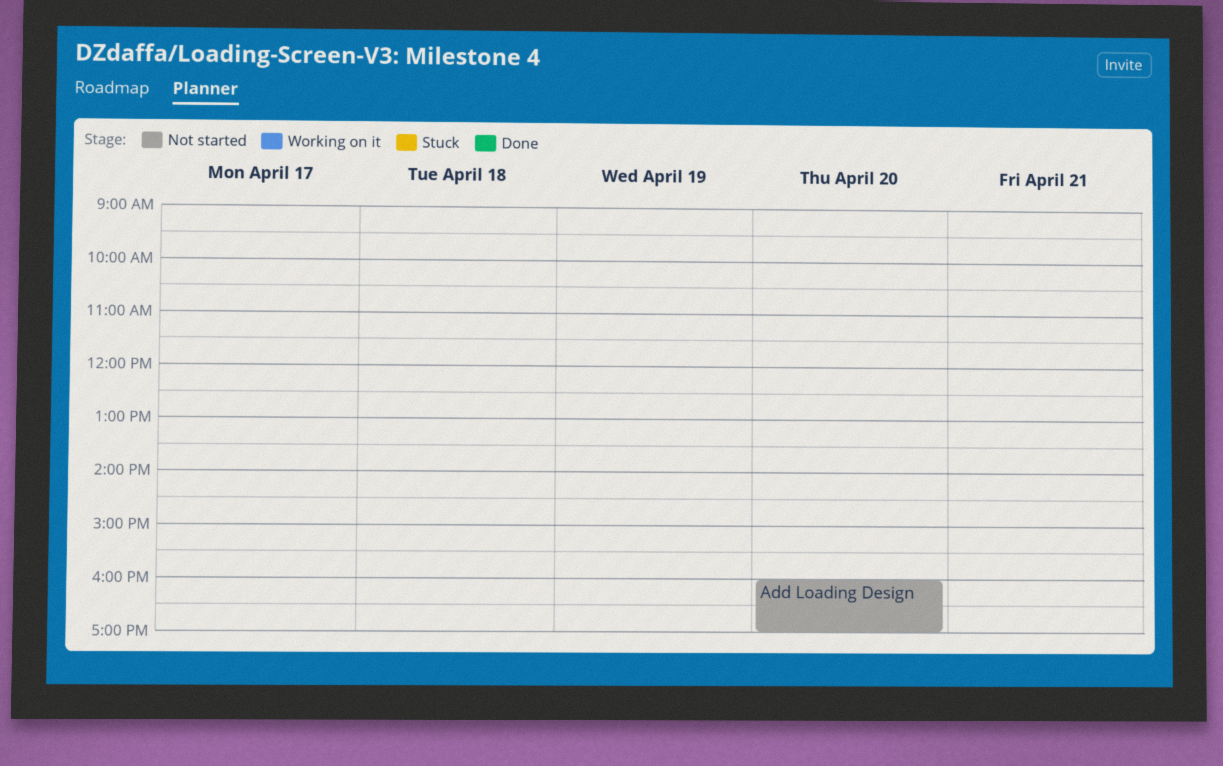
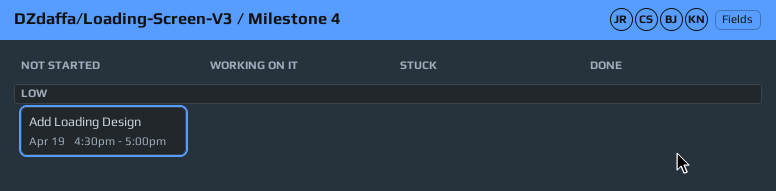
Add Loading Design, day: Apr 20 -> Apr 19
Add Loading Design, begins: 16:00 -> 16:30

